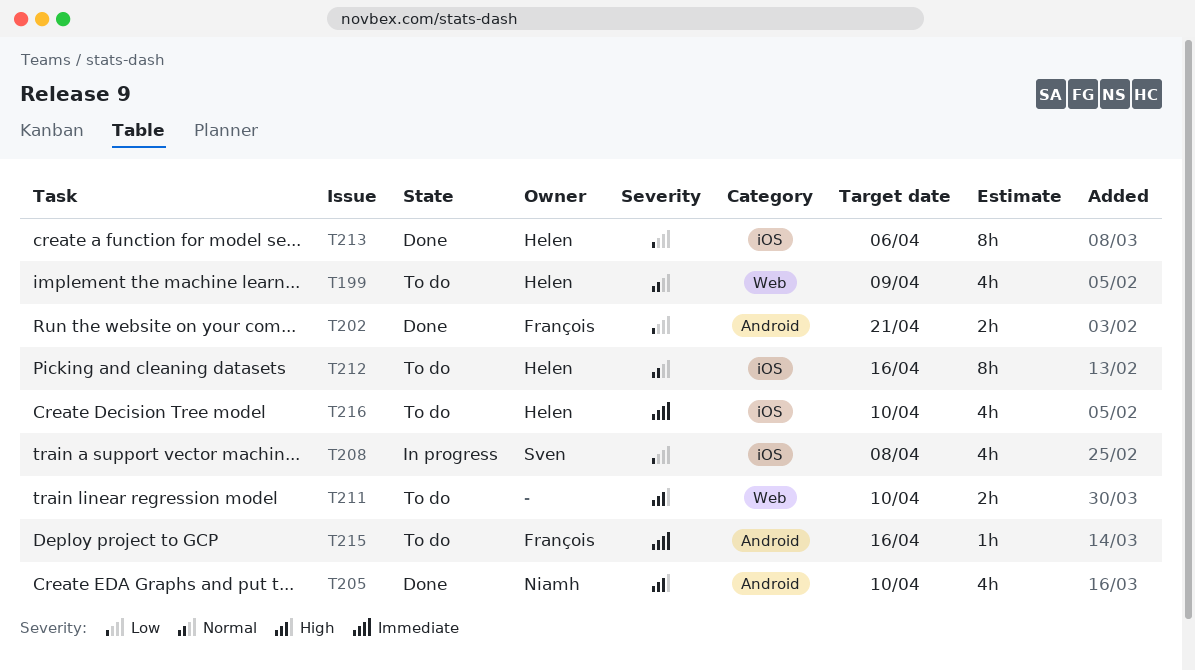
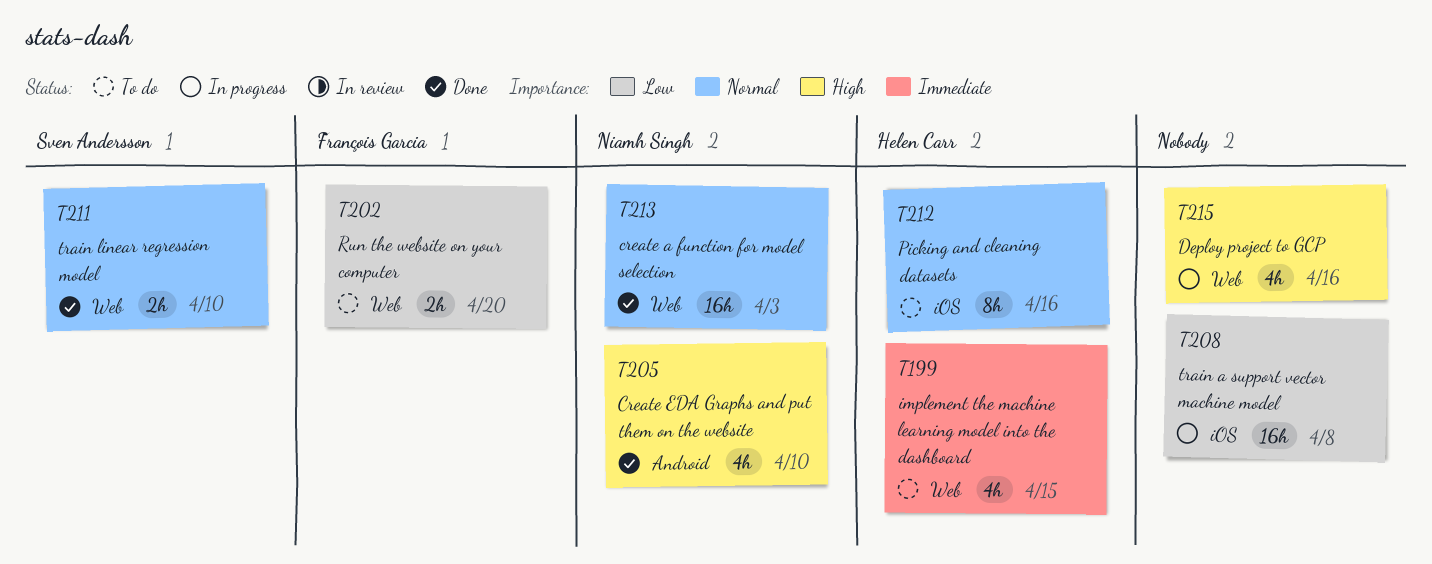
T199, priority: Normal -> Immediate
T199, due: Apr 9 -> Apr 15
T202, status: Done -> To do
T202, label: Android -> Web
T202, due: Apr 21 -> Apr 20
T208, owner: Sven Andersson -> none
T208, estimate: 4h -> 16h
T211, status: To do -> Done
T211, owner: none -> Sven Andersson
T211, priority: High -> Normal
T213, owner: Helen Carr -> Niamh Singh
T213, priority: Low -> Normal
T213, label: iOS -> Web
T213, estimate: 8h -> 16h
T213, due: Apr 6 -> Apr 3
T215, status: To do -> In progress
T215, owner: François Garcia -> none
T215, priority: Immediate -> High
T215, label: Android -> Web
T215, estimate: 1h -> 4h
T216: present -> none

